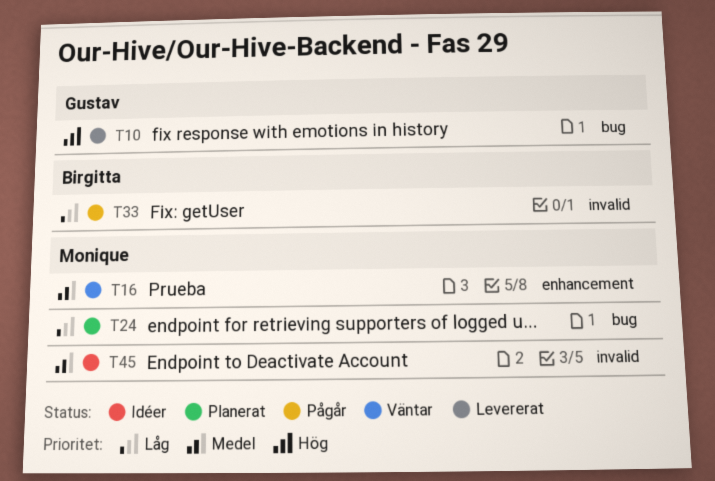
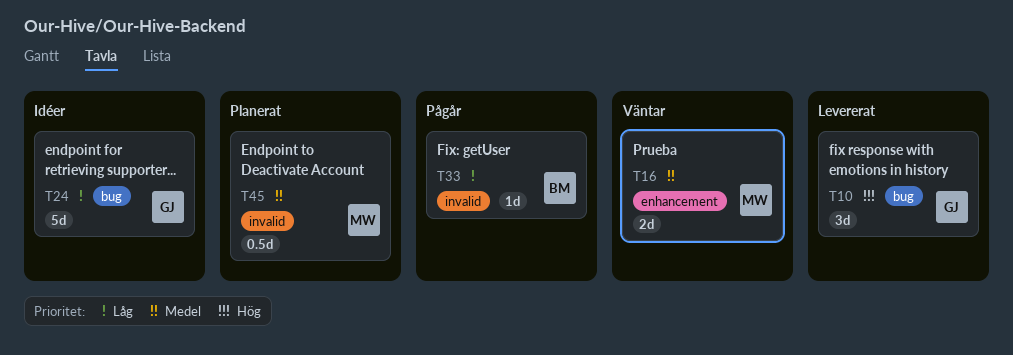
T24, status: Planerat -> Idéer
T24, owner: Monique -> Gustav
T45, status: Idéer -> Planerat

